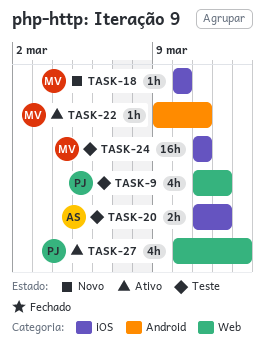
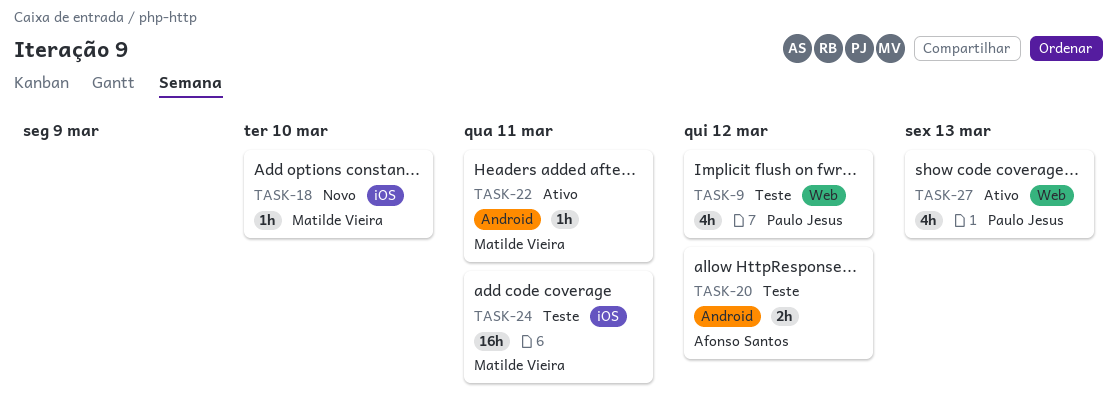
TASK-20, label: iOS -> Android

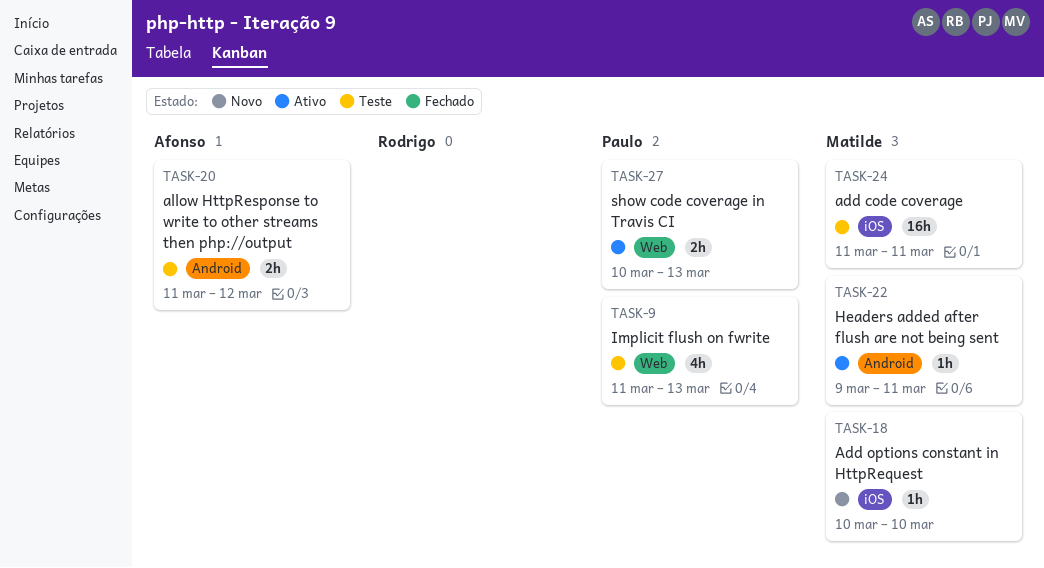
TASK-9, due: Mar 12 -> Mar 13
TASK-27, estimate: 4h -> 2h

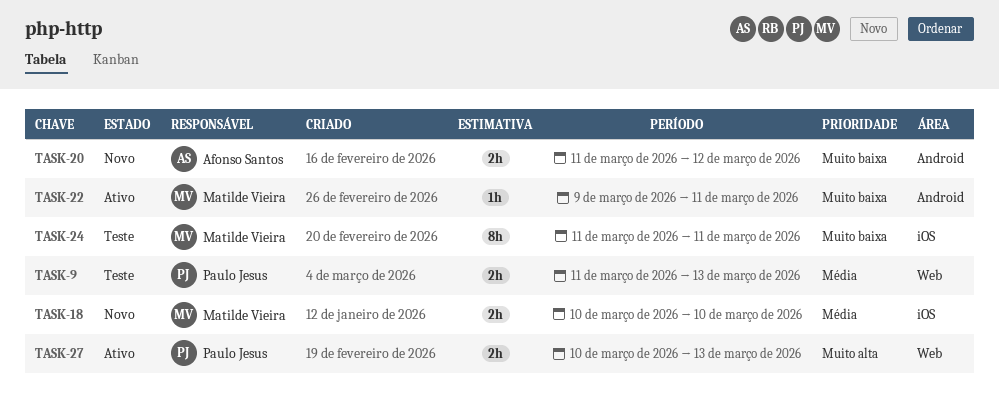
TASK-9, estimate: 4h -> 2h
TASK-18, estimate: 1h -> 2h
TASK-20, status: Teste -> Novo
TASK-24, estimate: 16h -> 8h

